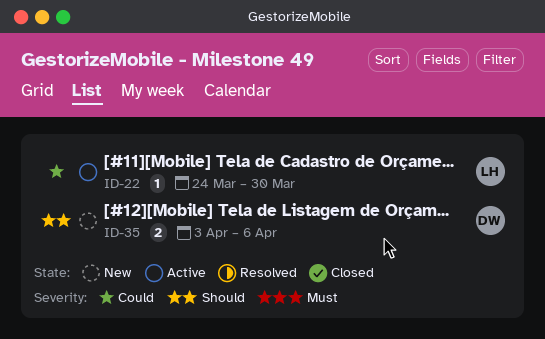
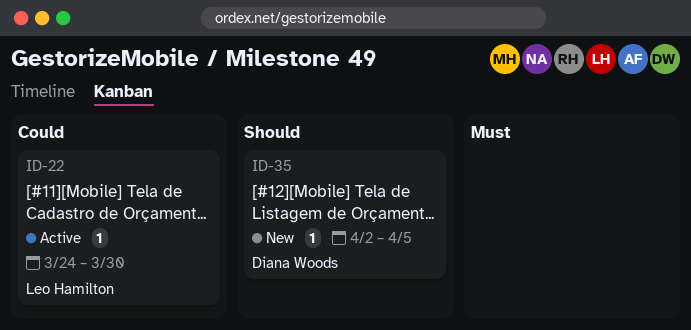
ID-35, estimate: 2 -> 1
ID-35, start: Apr 3 -> Apr 2
ID-35, due: Apr 6 -> Apr 5

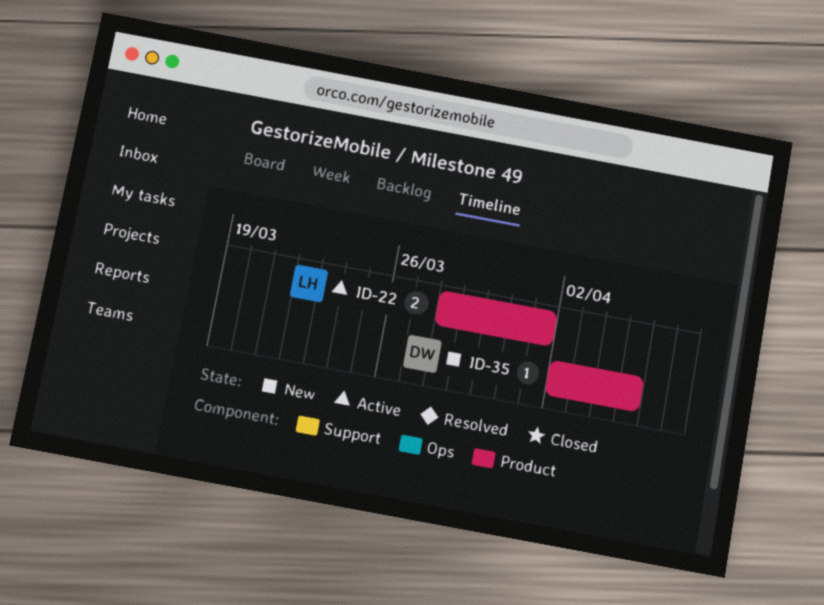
ID-22, estimate: 1 -> 2
ID-22, start: Mar 24 -> Mar 28
ID-22, due: Mar 30 -> Apr 1

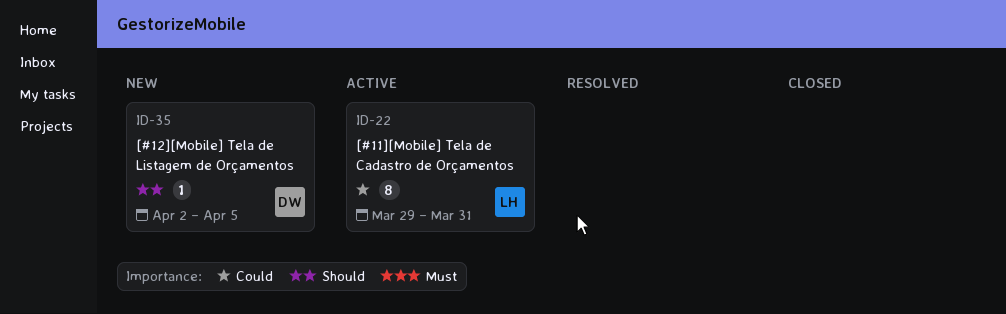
ID-22, estimate: 2 -> 8
ID-22, start: Mar 28 -> Mar 29
ID-22, due: Apr 1 -> Mar 31

